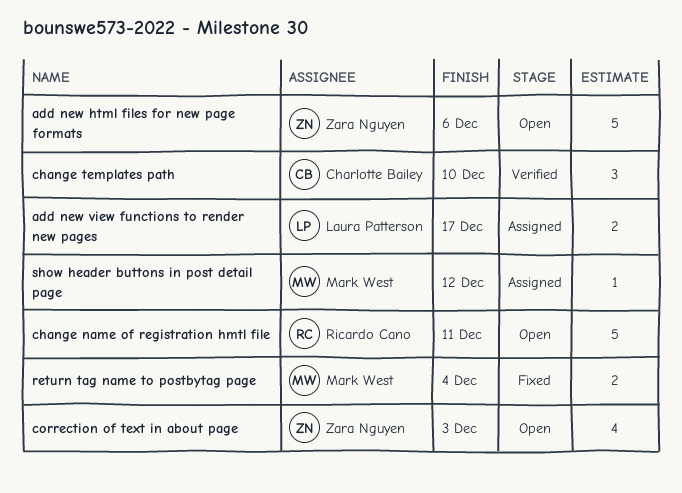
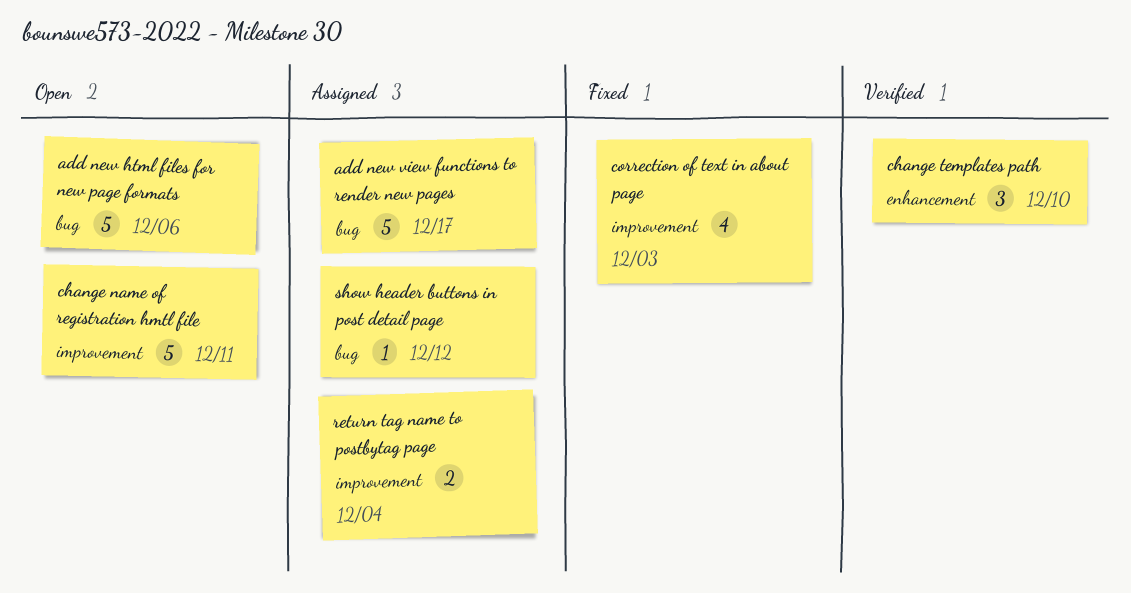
add new view functions to render new pages, estimate: 2 -> 5
correction of text in about page, status: Open -> Fixed
return tag name to postbytag page, status: Fixed -> Assigned

